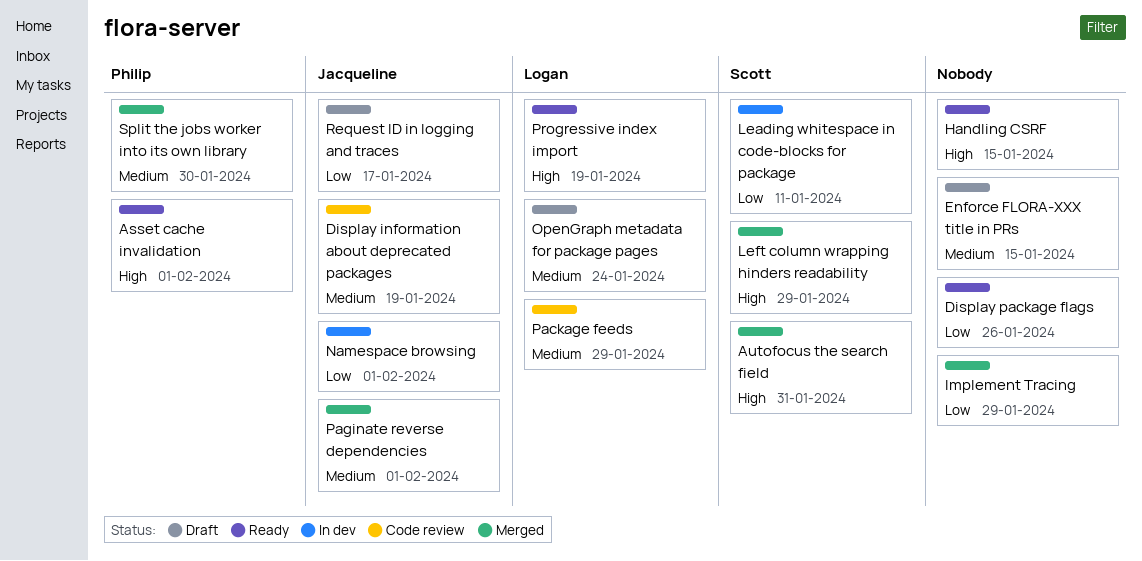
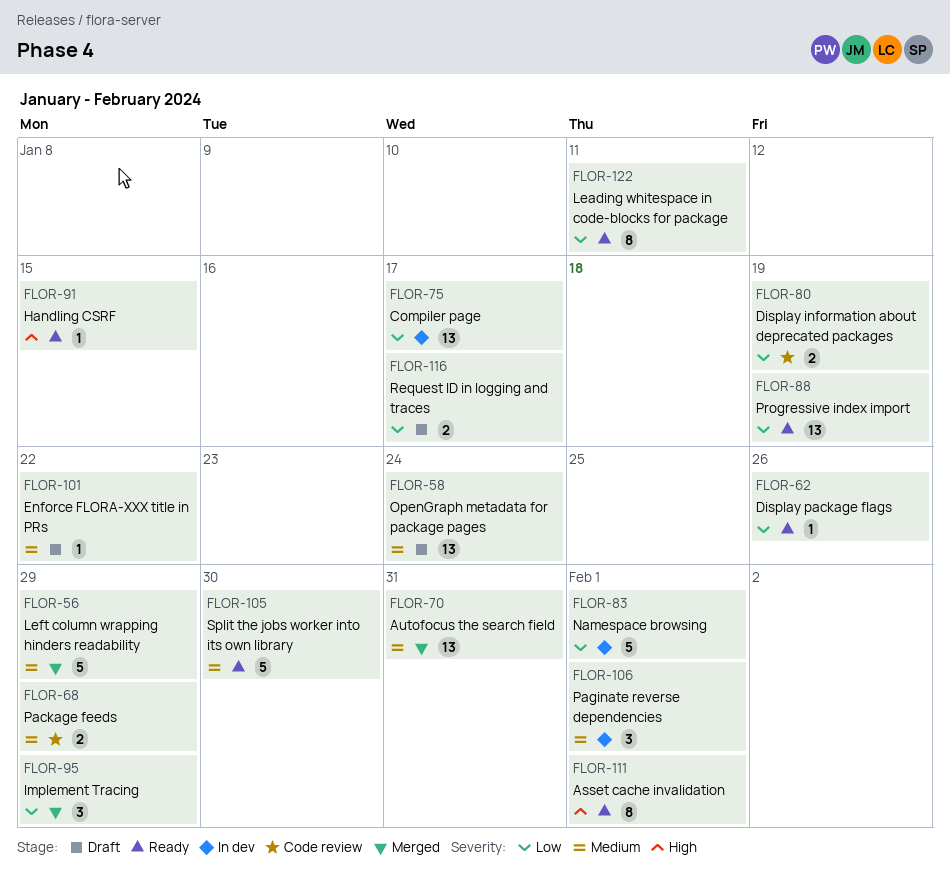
Autofocus the search field, priority: High -> Medium
Compiler page: none -> present
Display information about deprecated packages, priority: Medium -> Low
Enforce FLORA-XXX title in PRs, due: Jan 15 -> Jan 22
Leading whitespace in code-blocks for package, status: In dev -> Ready
Left column wrapping hinders readability, priority: High -> Medium
Paginate reverse dependencies, status: Merged -> In dev
Progressive index import, priority: High -> Low
Split the jobs worker into its own library, status: Merged -> Ready

